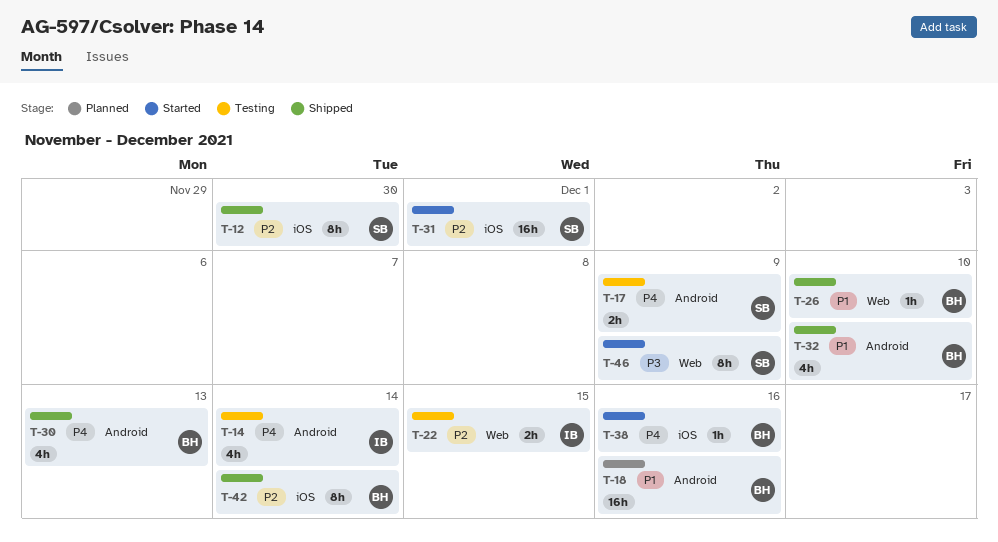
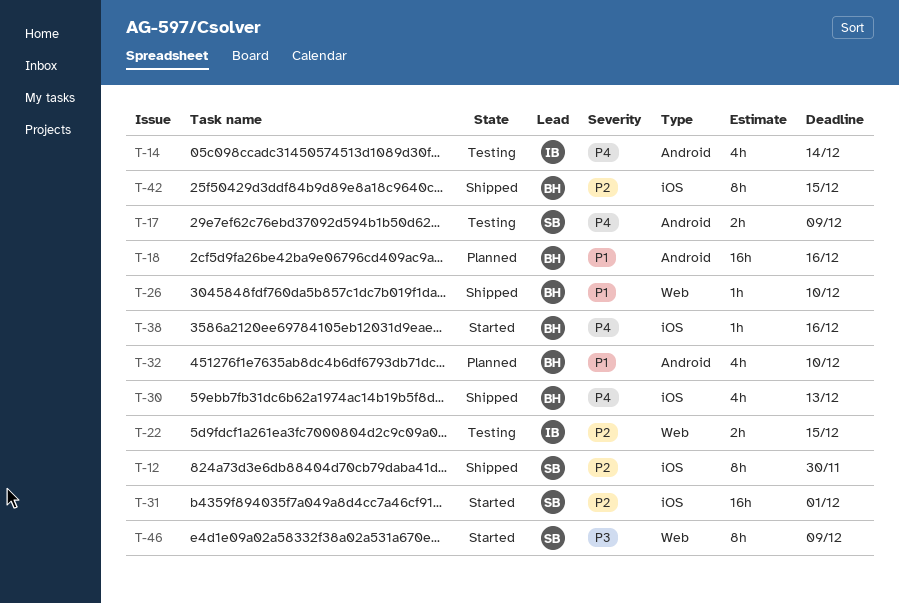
T-30, label: Android -> iOS
T-32, status: Shipped -> Planned
T-42, due: Dec 14 -> Dec 15

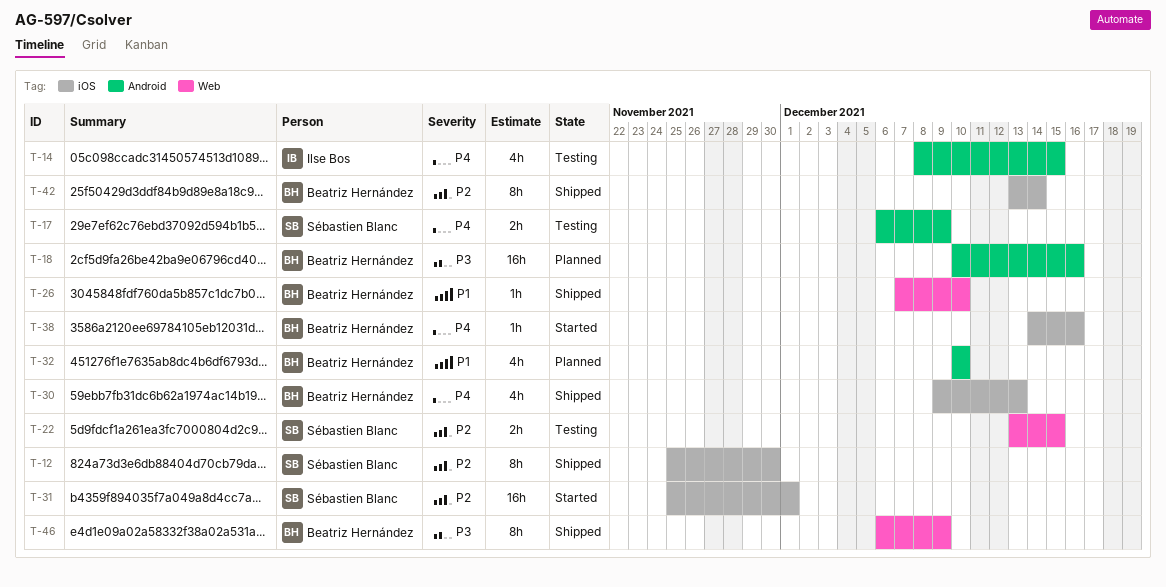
T-14, due: Dec 14 -> Dec 15
T-18, priority: P1 -> P3
T-22, owner: Ilse Bos -> Sébastien Blanc
T-42, due: Dec 15 -> Dec 14
T-46, status: Started -> Shipped
T-46, owner: Sébastien Blanc -> Beatriz Hernández

